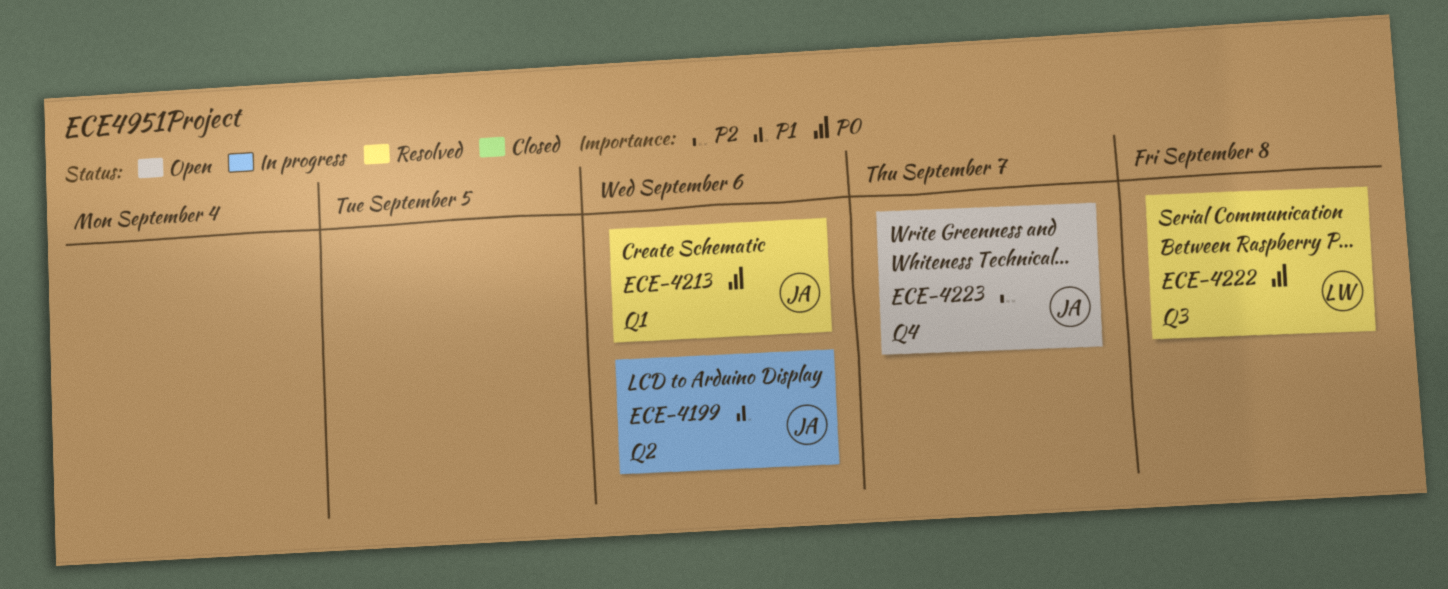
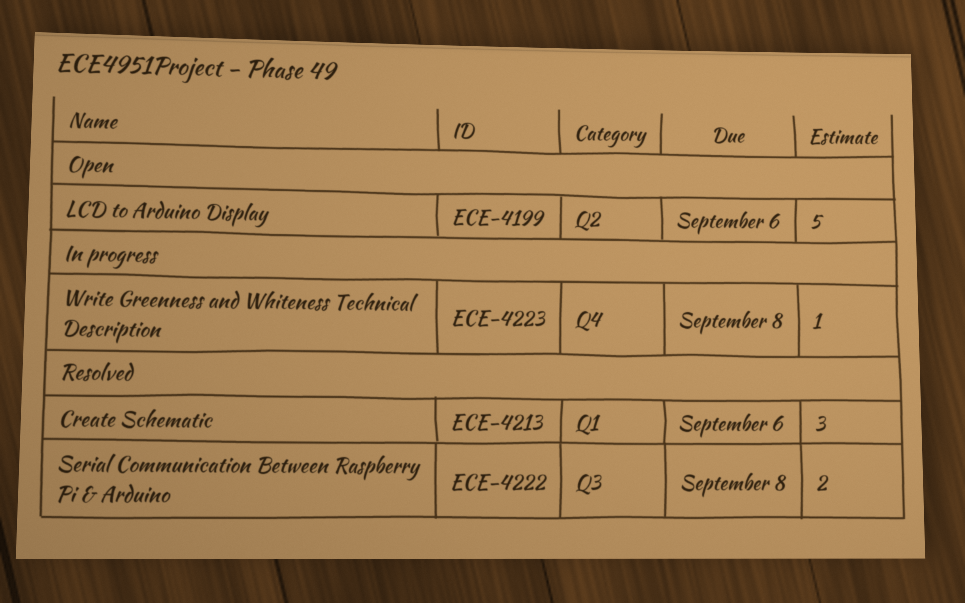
ECE-4199, status: In progress -> Open
ECE-4223, status: Open -> In progress
ECE-4223, due: Sep 7 -> Sep 8

